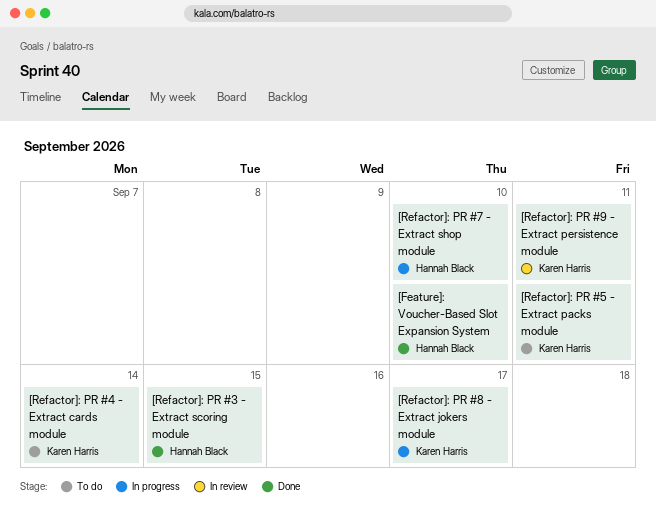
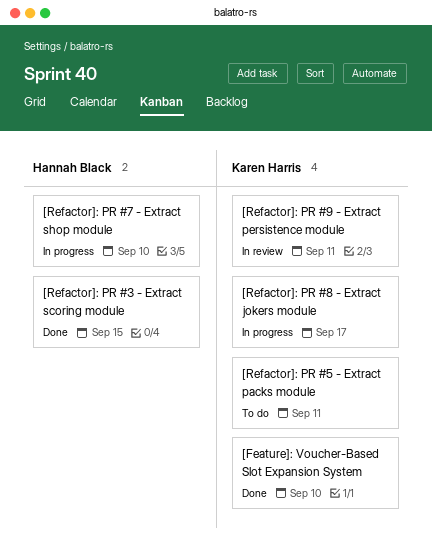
[Feature]: Voucher-Based Slot Expansion System, owner: Hannah Black -> Karen Harris
[Refactor]: PR #4 - Extract cards module: present -> none

